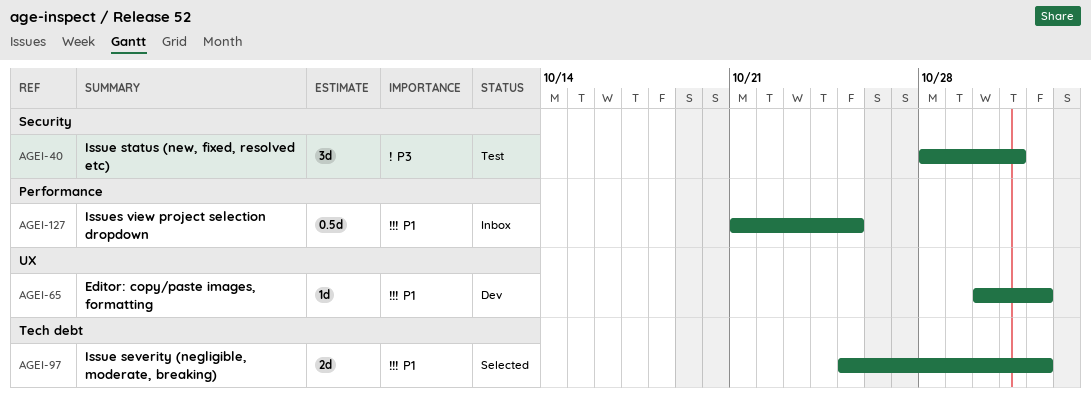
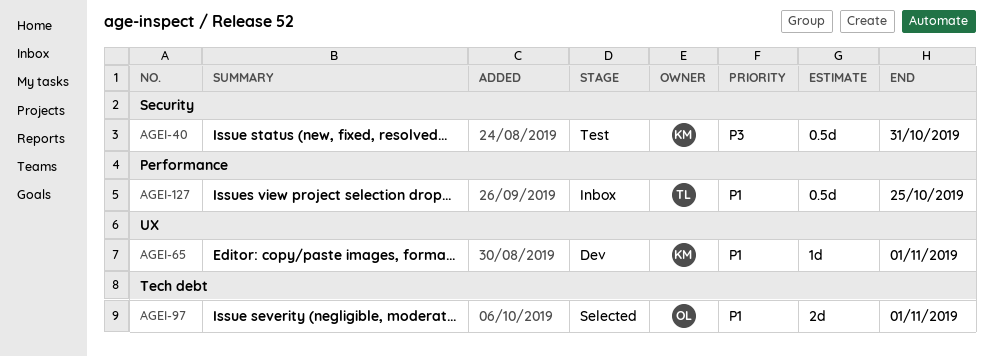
AGEI-40, estimate: 3d -> 0.5d

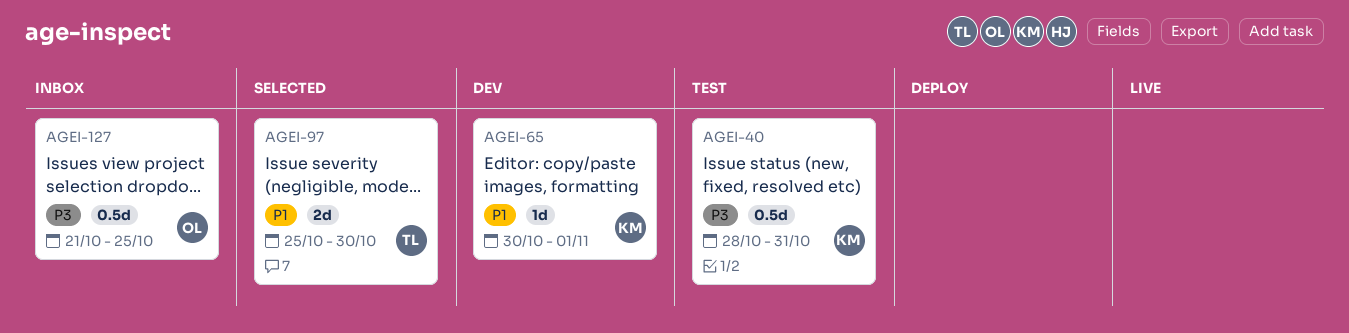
AGEI-97, owner: OL -> TL
AGEI-97, due: Nov 1 -> Oct 30
AGEI-127, owner: TL -> OL
AGEI-127, priority: P1 -> P3

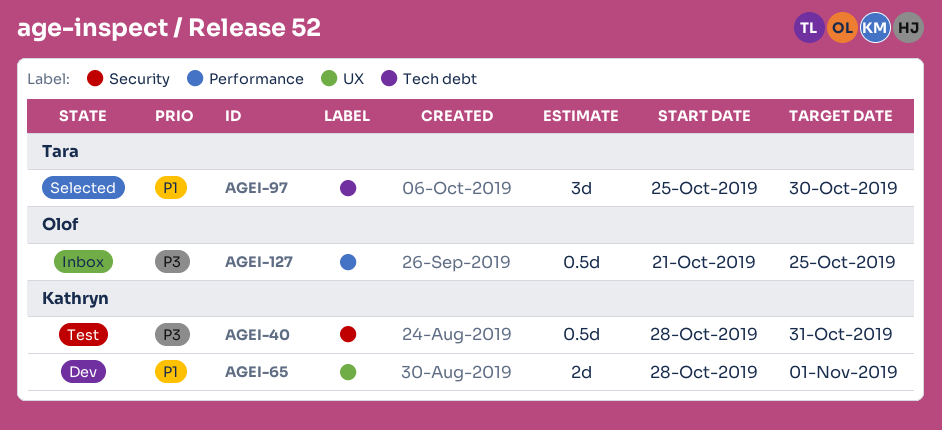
AGEI-65, estimate: 1d -> 2d
AGEI-65, start: Oct 30 -> Oct 28
AGEI-97, estimate: 2d -> 3d

